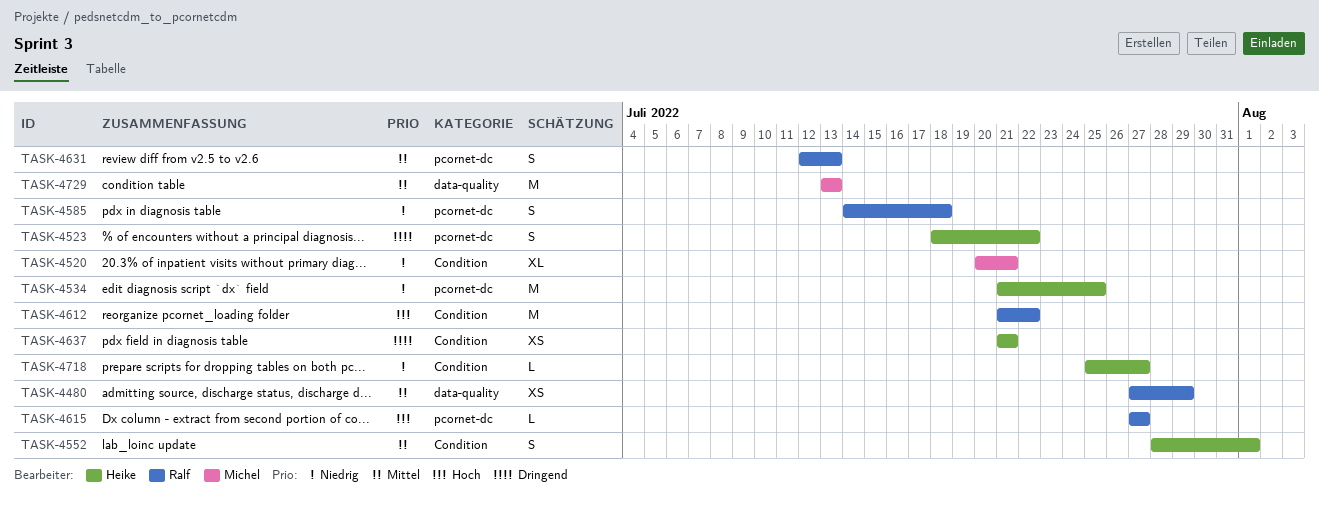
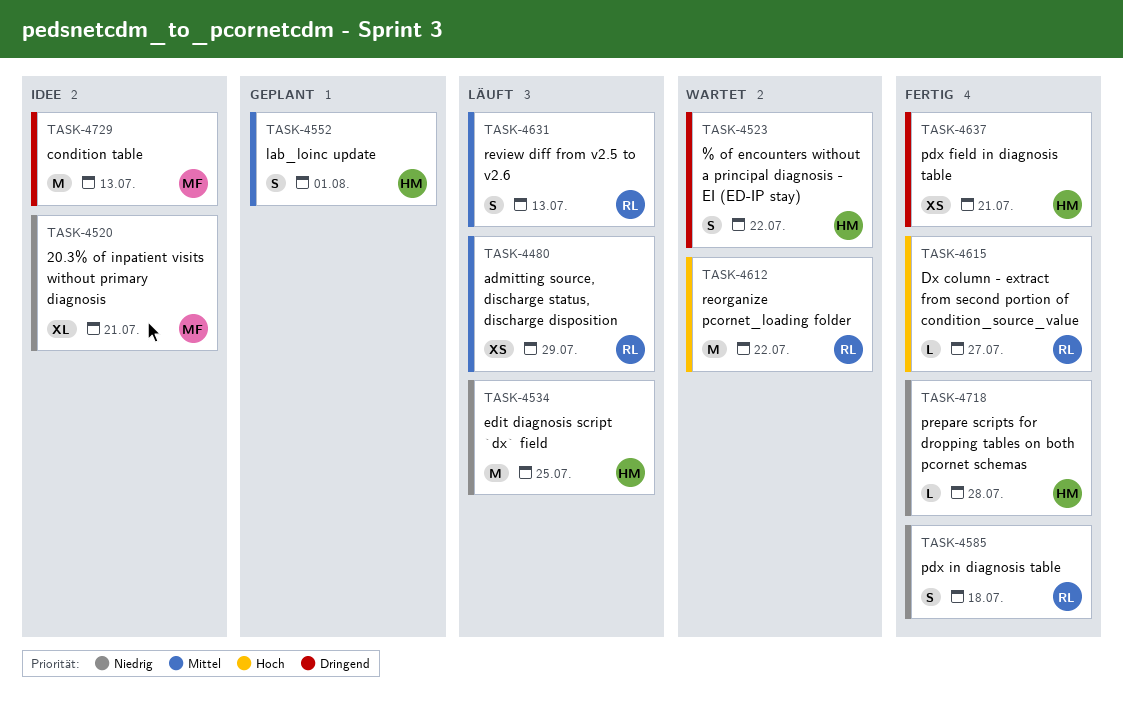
TASK-4718, due: Jul 27 -> Jul 28
TASK-4729, priority: Mittel -> Dringend

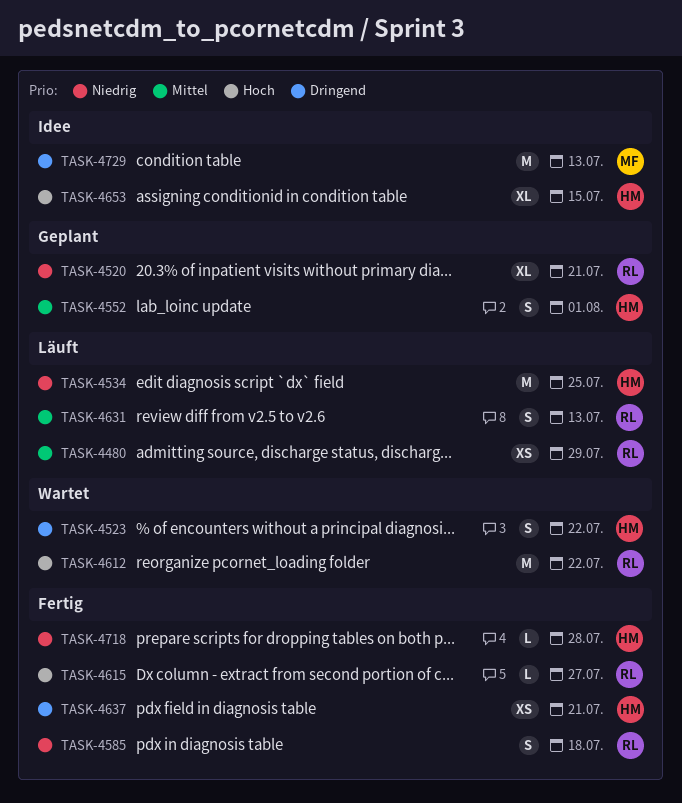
TASK-4520, status: Idee -> Geplant
TASK-4520, owner: MF -> RL
TASK-4653: none -> present

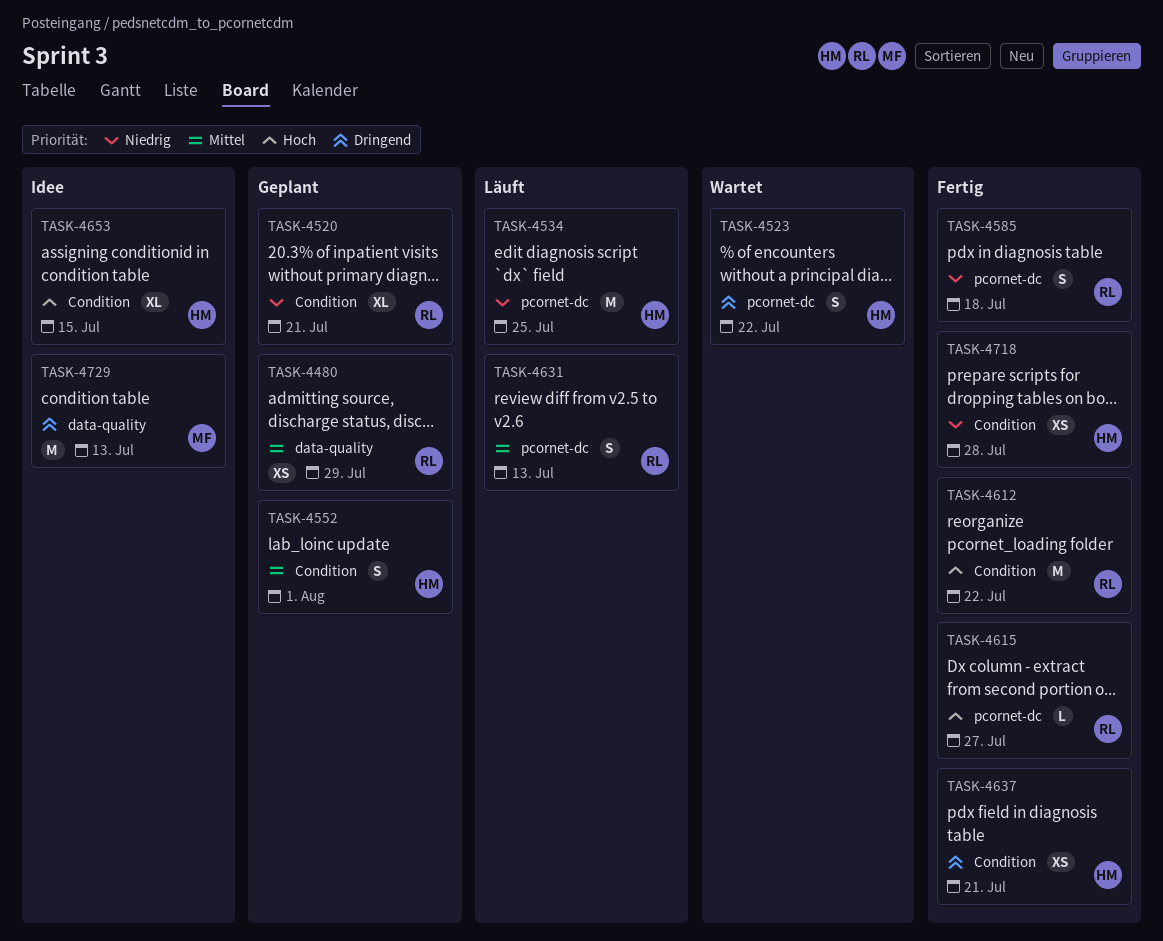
TASK-4480, status: Läuft -> Geplant
TASK-4612, status: Wartet -> Fertig
TASK-4718, estimate: L -> XS

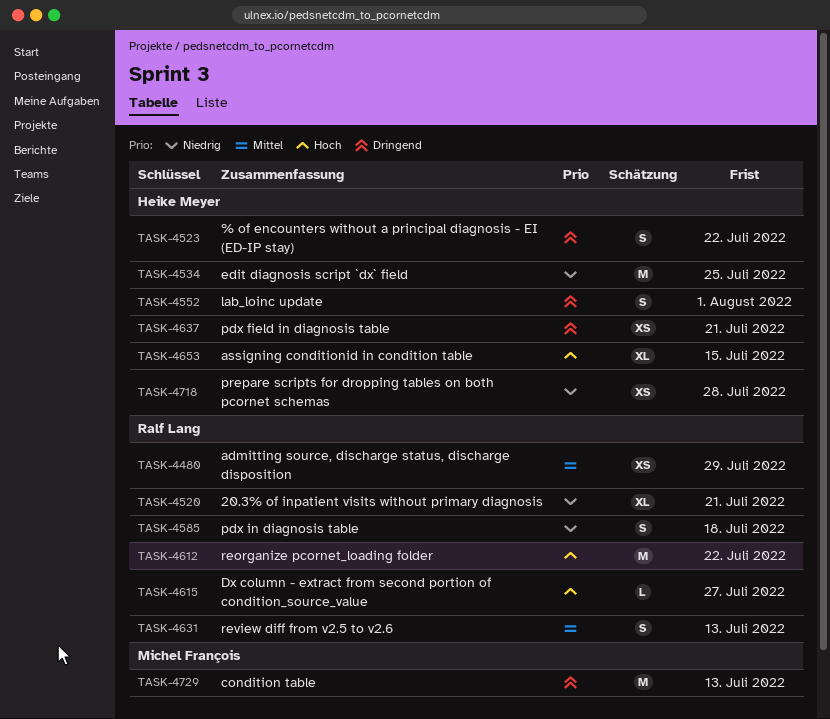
TASK-4552, priority: Mittel -> Dringend

